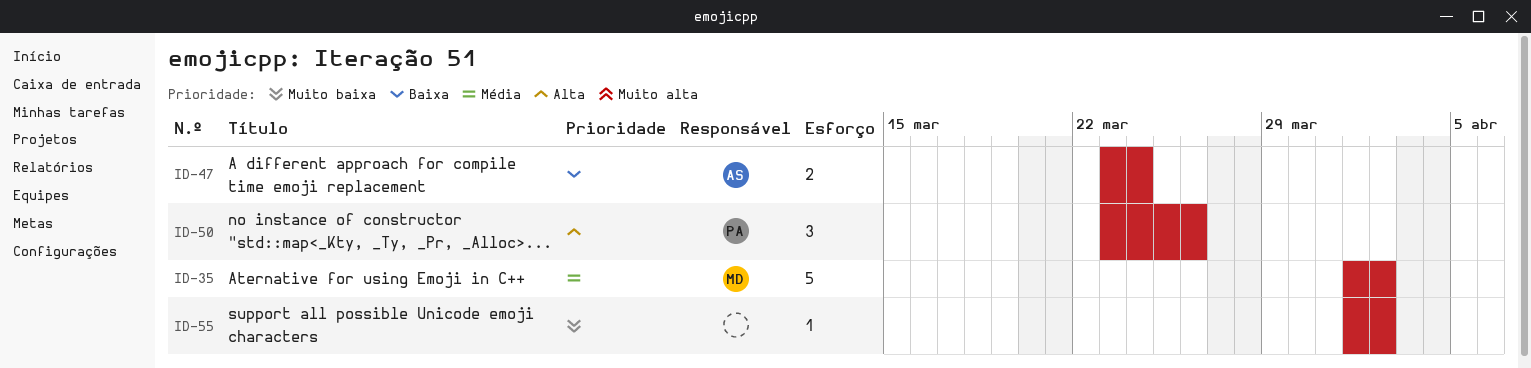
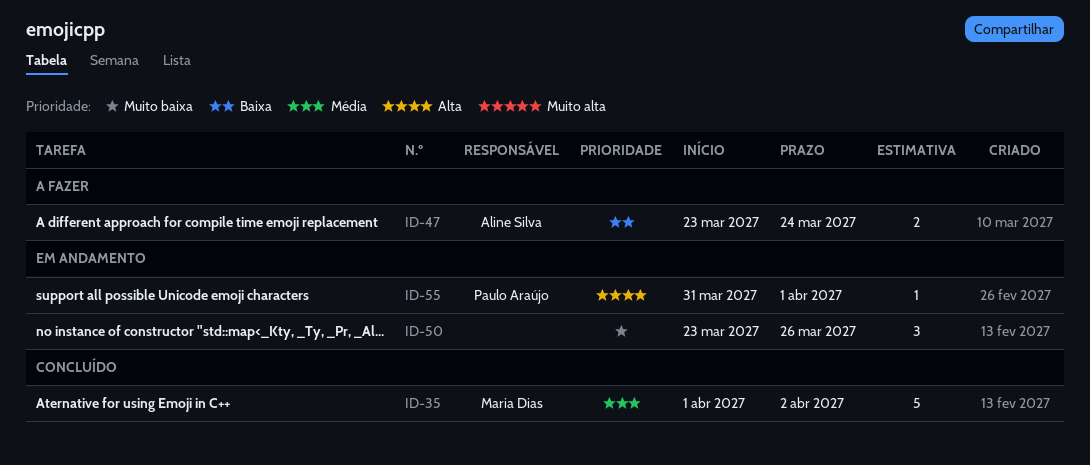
ID-50, owner: Paulo Araújo -> none
ID-50, priority: Alta -> Muito baixa
ID-55, owner: none -> Paulo Araújo
ID-55, priority: Muito baixa -> Alta
ID-55, start: Apr 1 -> Mar 31
ID-55, due: Apr 2 -> Apr 1

